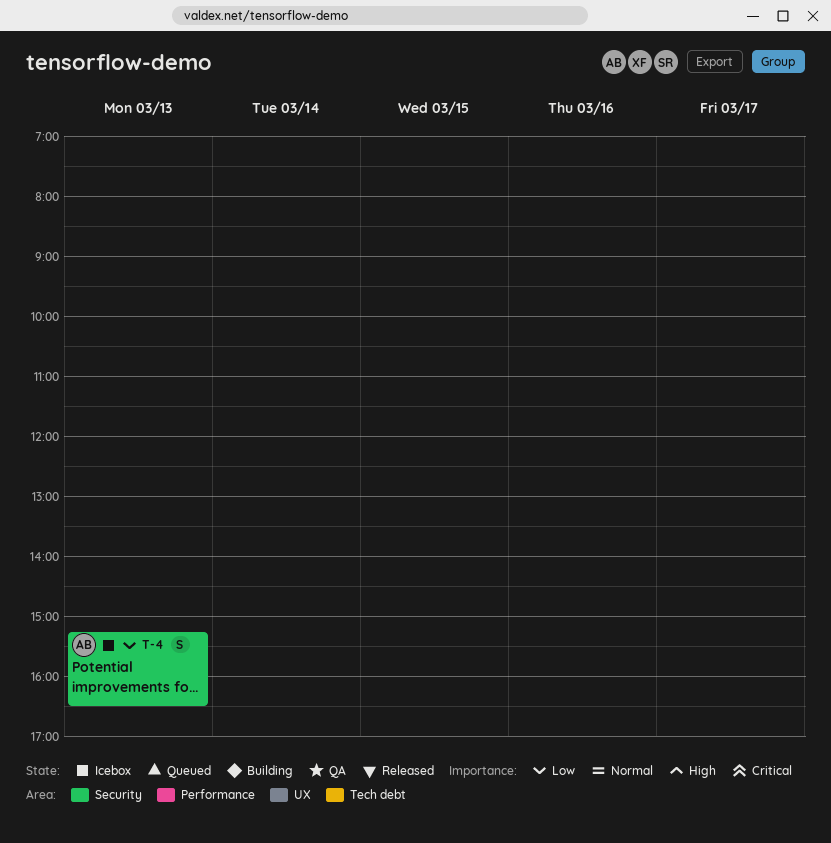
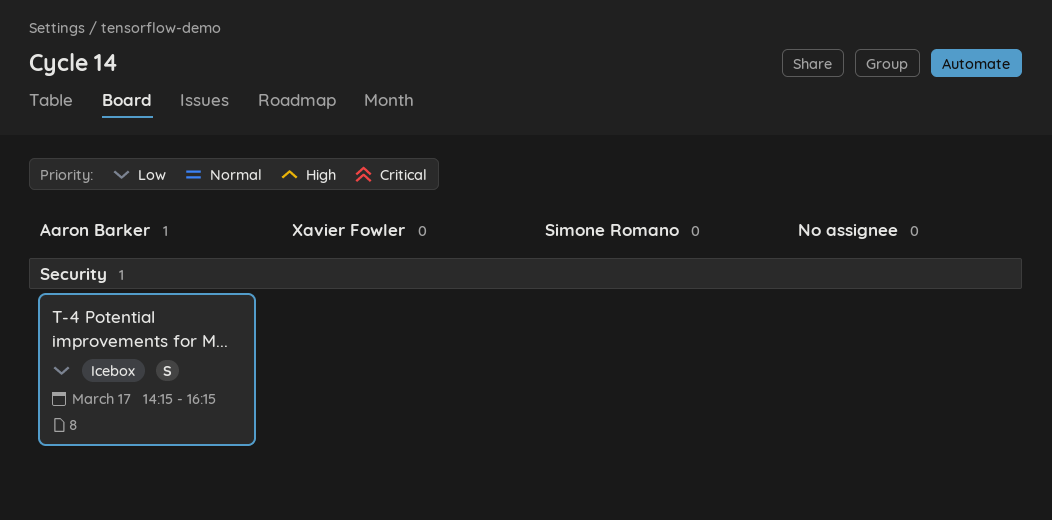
T-4, day: Mar 13 -> Mar 17
T-4, begins: 15:15 -> 14:15
T-4, ends: 16:30 -> 16:15

